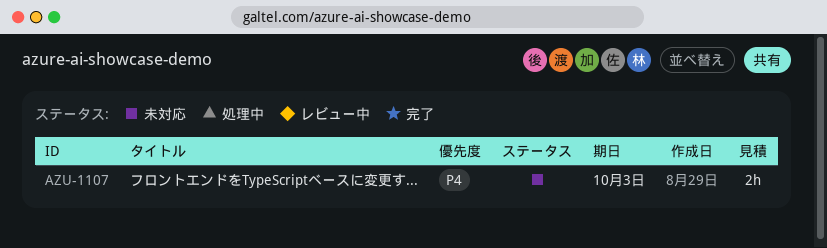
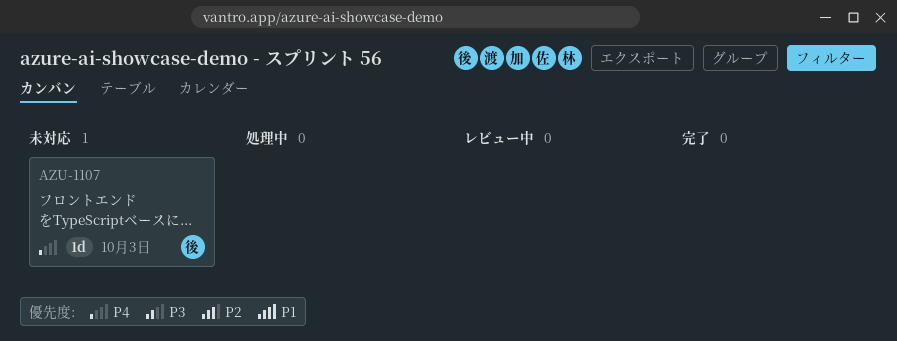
AZU-1107, estimate: 2h -> 1d

